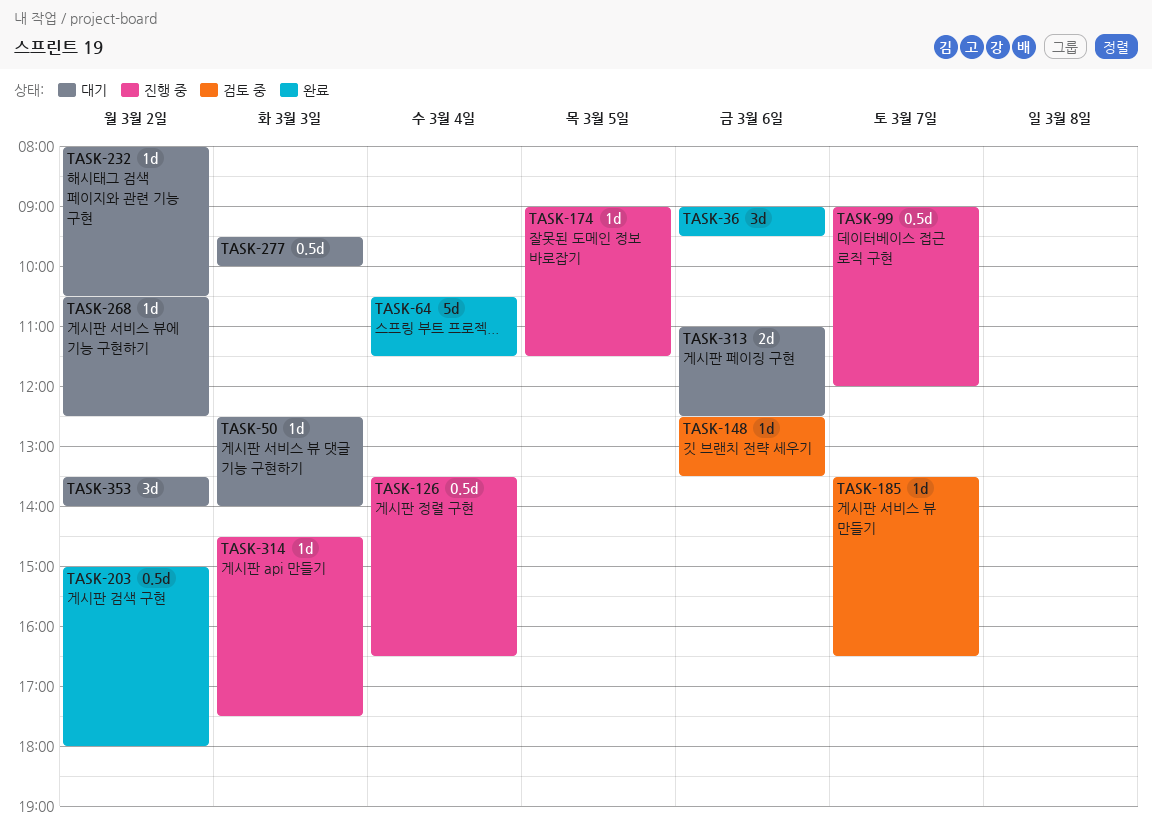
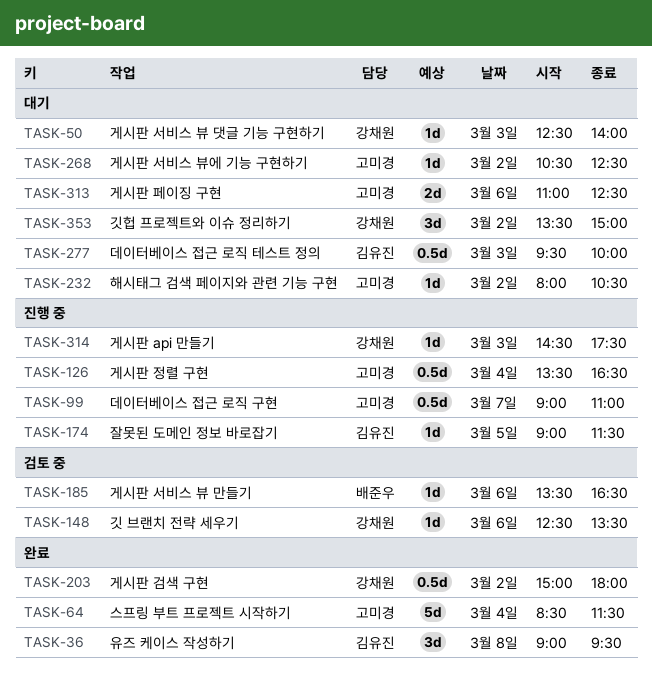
TASK-36, day: Mar 6 -> Mar 8
TASK-64, begins: 10:30 -> 08:30
TASK-99, ends: 12:00 -> 11:00
TASK-185, day: Mar 7 -> Mar 6
TASK-353, ends: 14:00 -> 15:00

